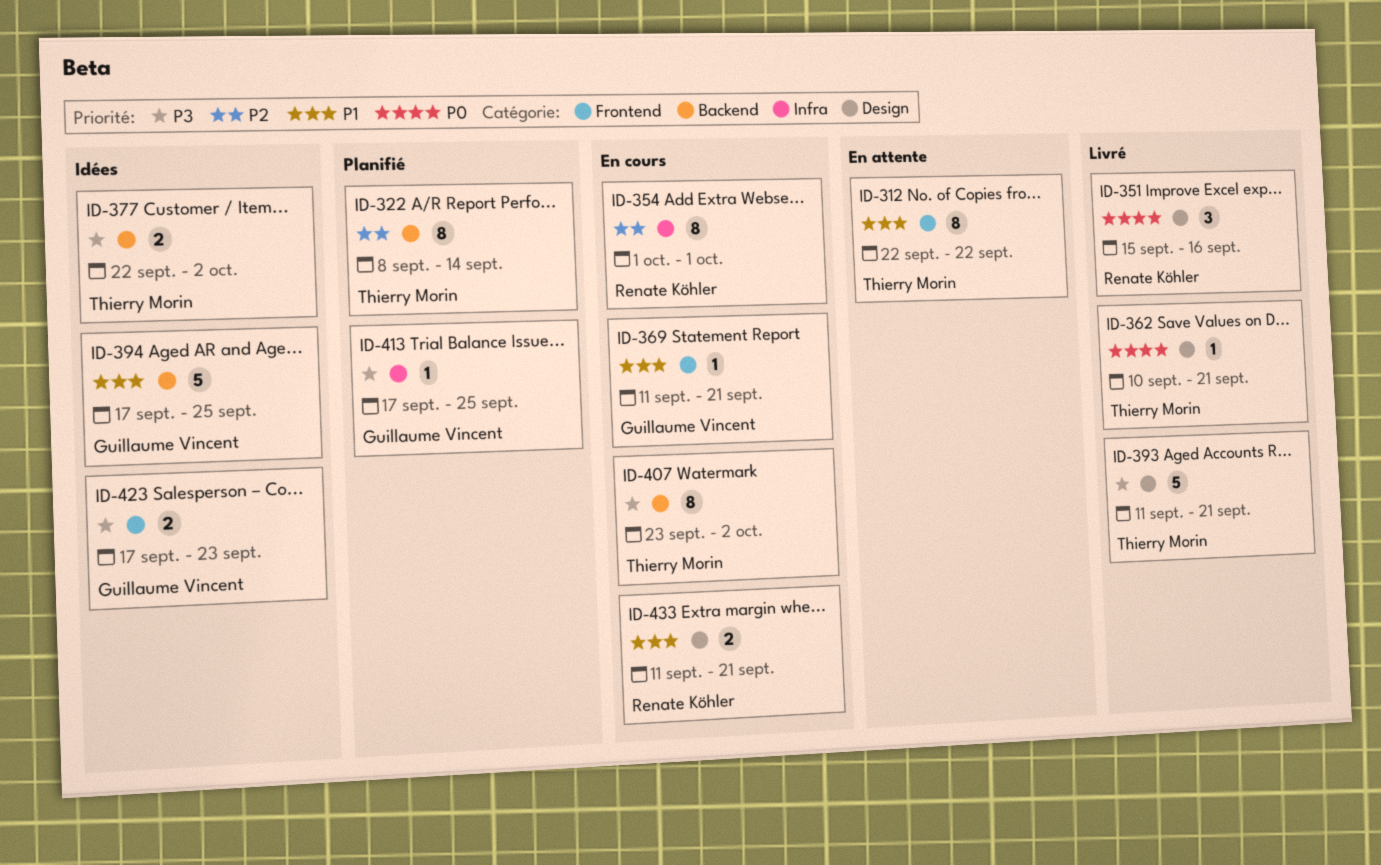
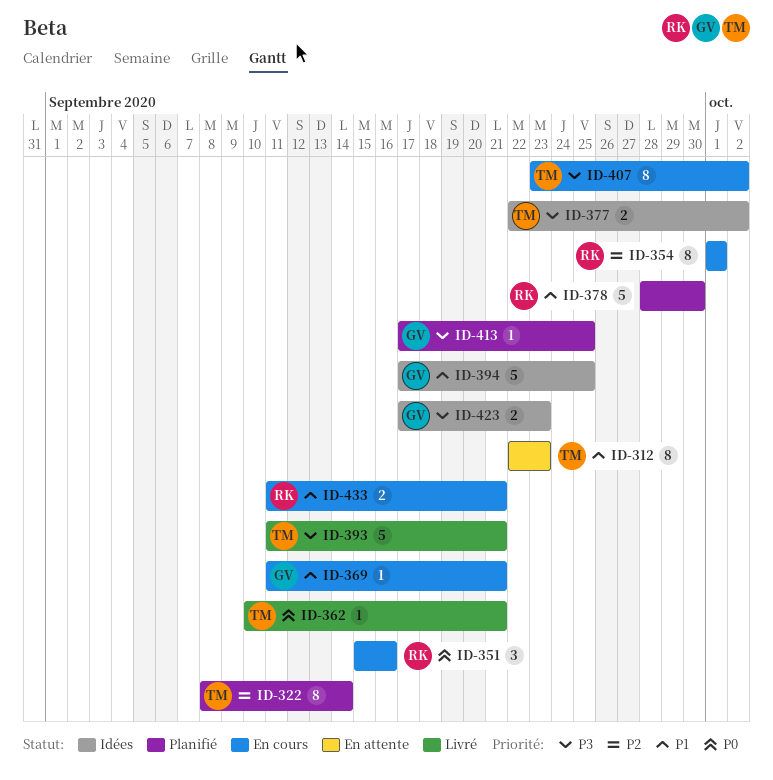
ID-312, due: Sep 22 -> Sep 23
ID-351, status: Livré -> En cours
ID-378: none -> present

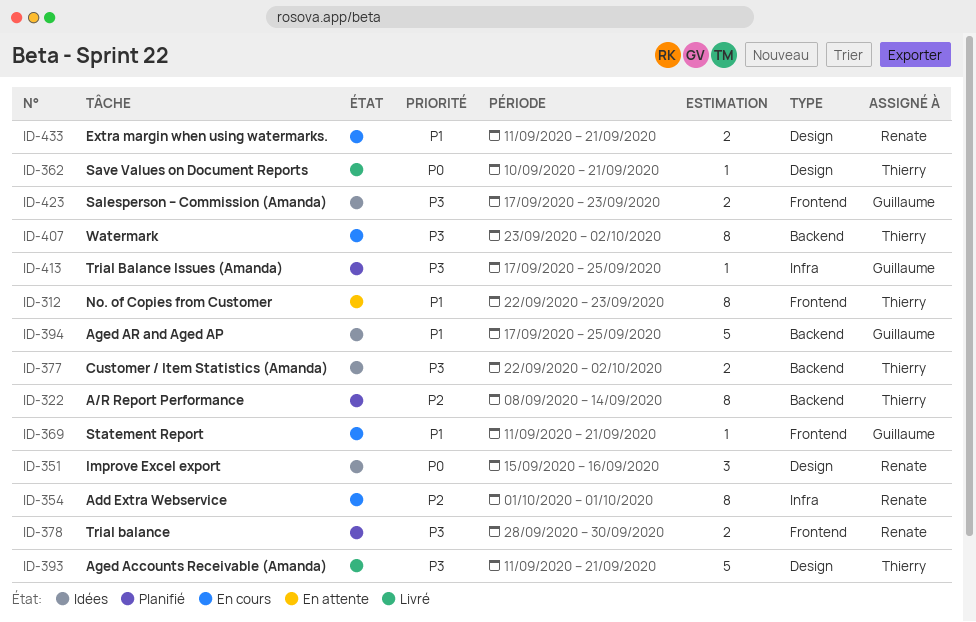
ID-351, status: En cours -> Idées
ID-378, priority: P1 -> P3
ID-378, estimate: 5 -> 2

